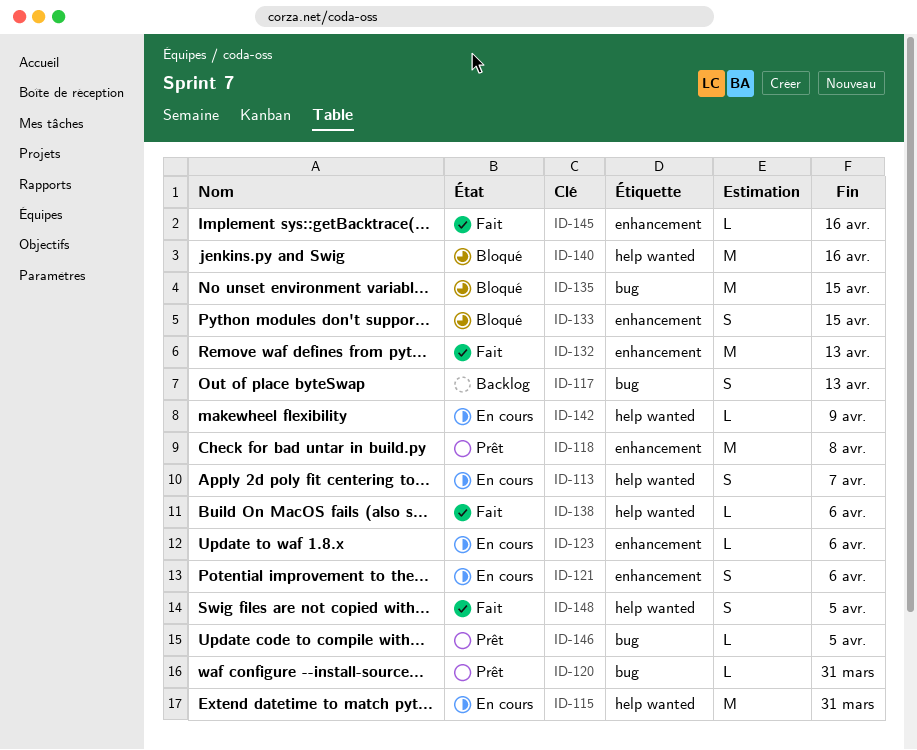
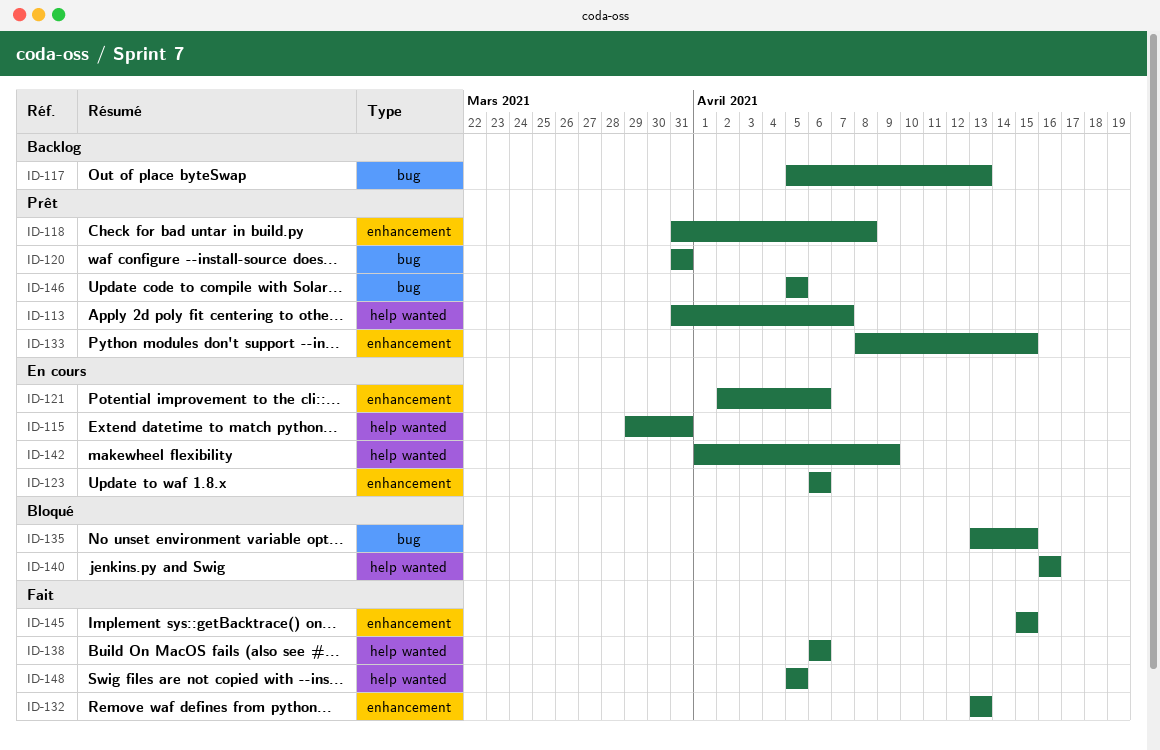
ID-113, status: En cours -> Prêt
ID-133, status: Bloqué -> Prêt
ID-145, due: Apr 16 -> Apr 15

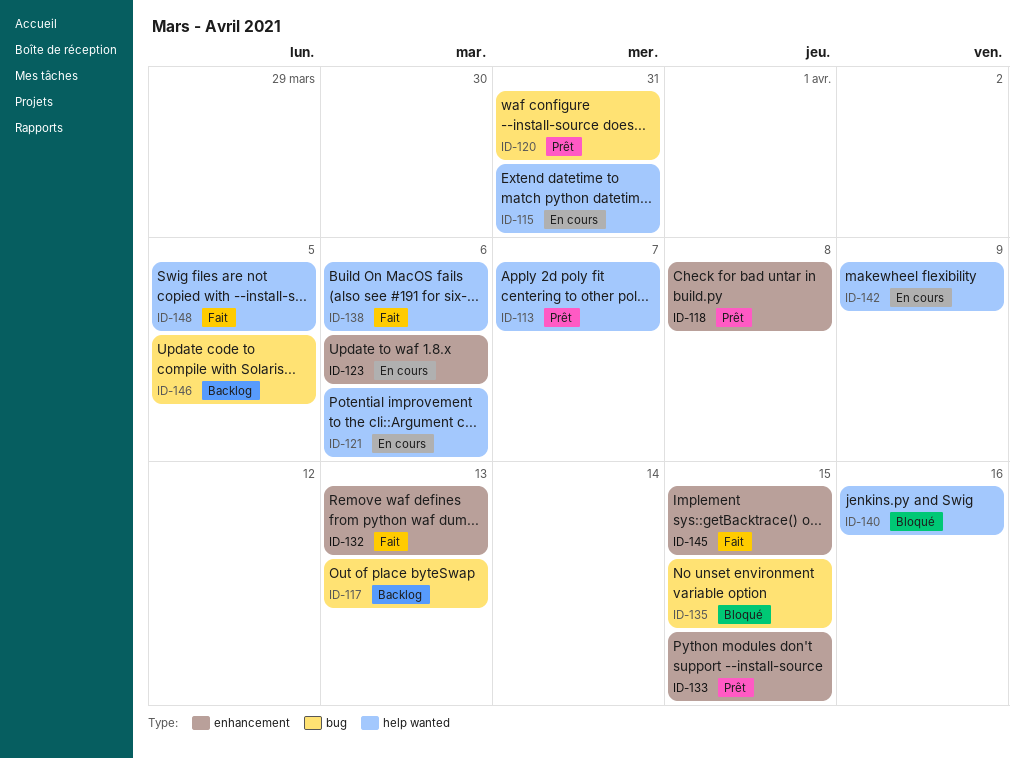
ID-121, label: enhancement -> help wanted
ID-146, status: Prêt -> Backlog

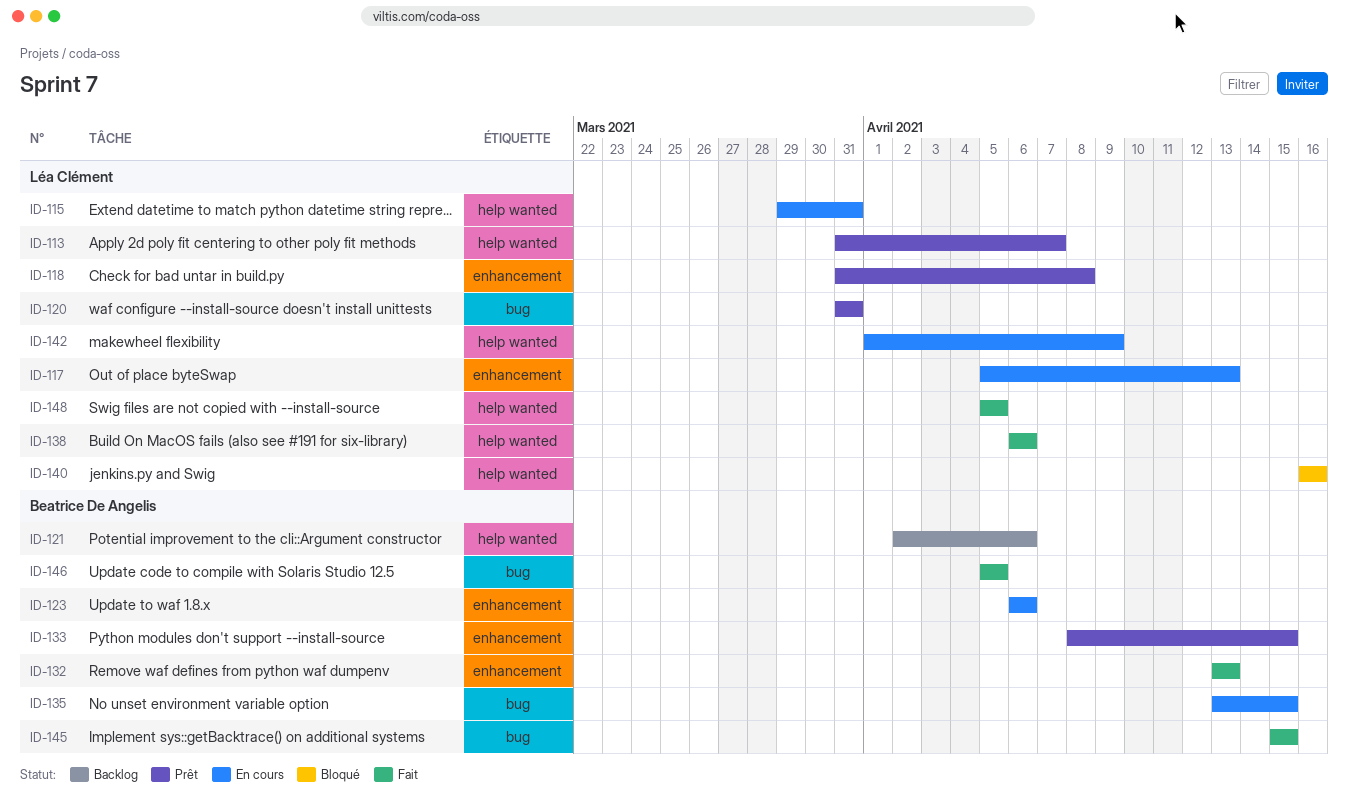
ID-117, status: Backlog -> En cours
ID-117, label: bug -> enhancement
ID-121, status: En cours -> Backlog
ID-135, status: Bloqué -> En cours
ID-145, label: enhancement -> bug
ID-146, status: Backlog -> Fait

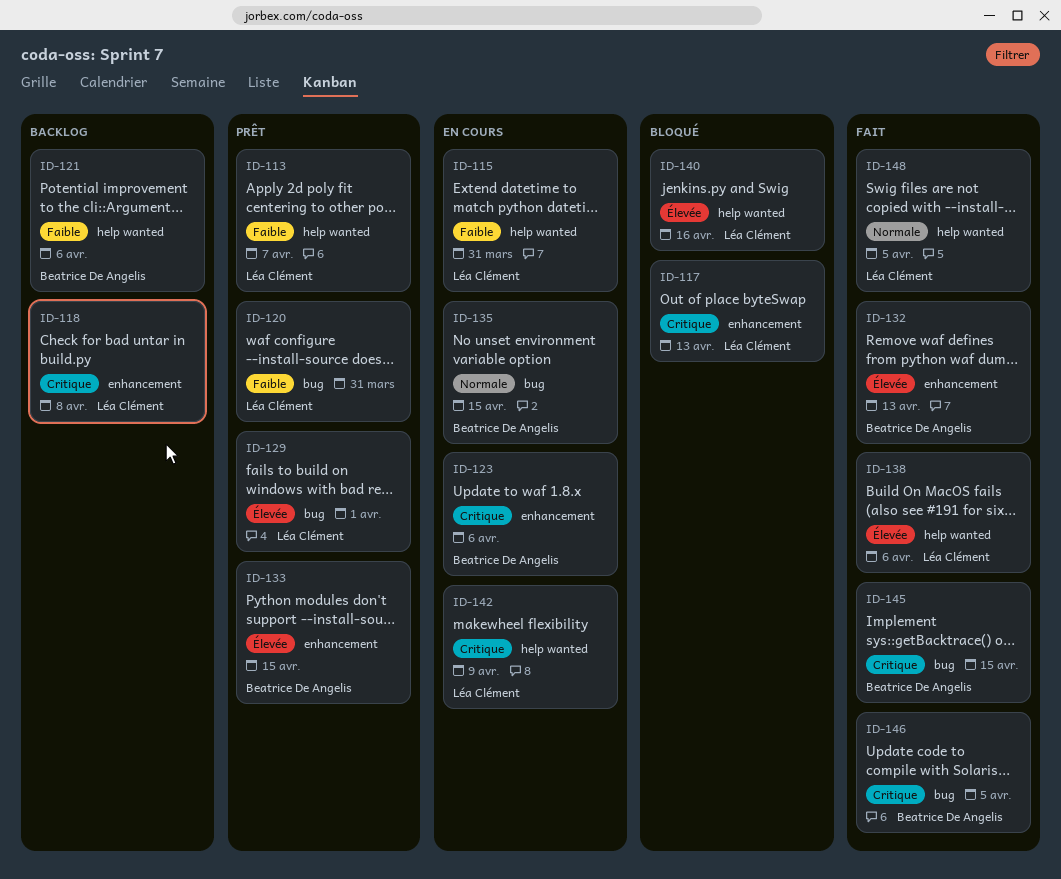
ID-117, status: En cours -> Bloqué
ID-118, status: Prêt -> Backlog
ID-129: none -> present

